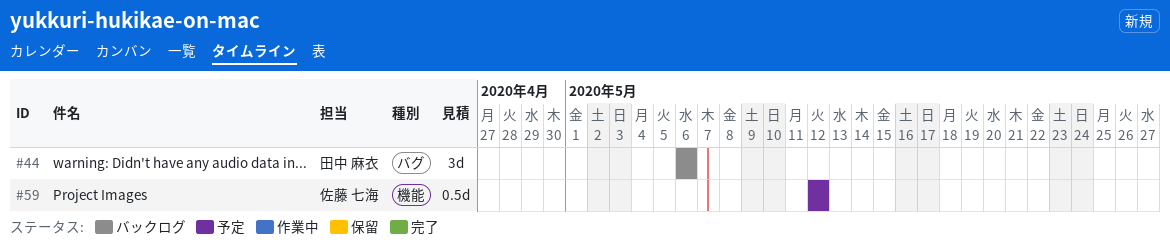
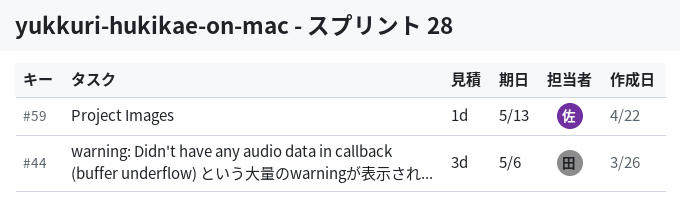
#59, estimate: 0.5d -> 1d
#59, due: May 12 -> May 13

